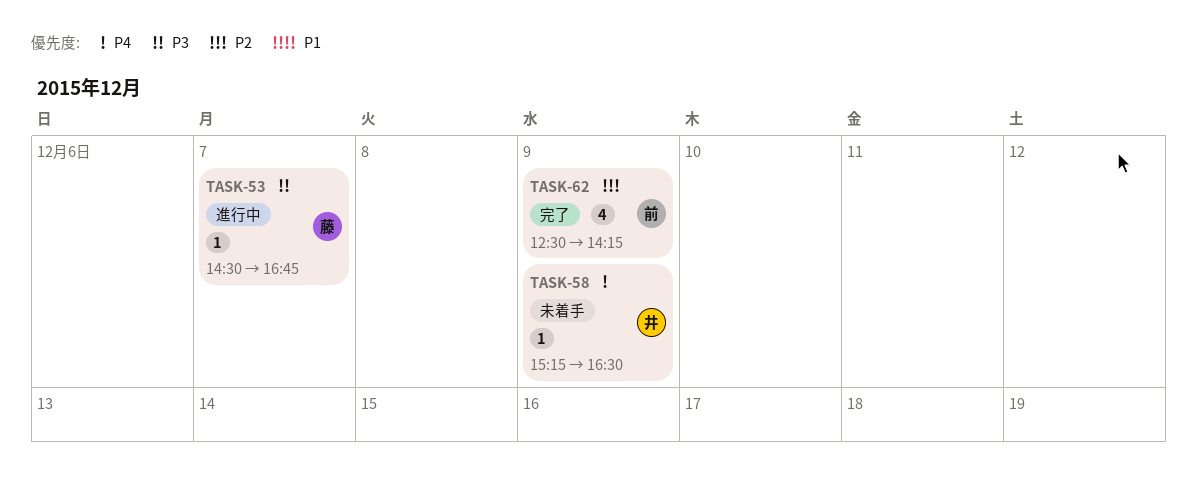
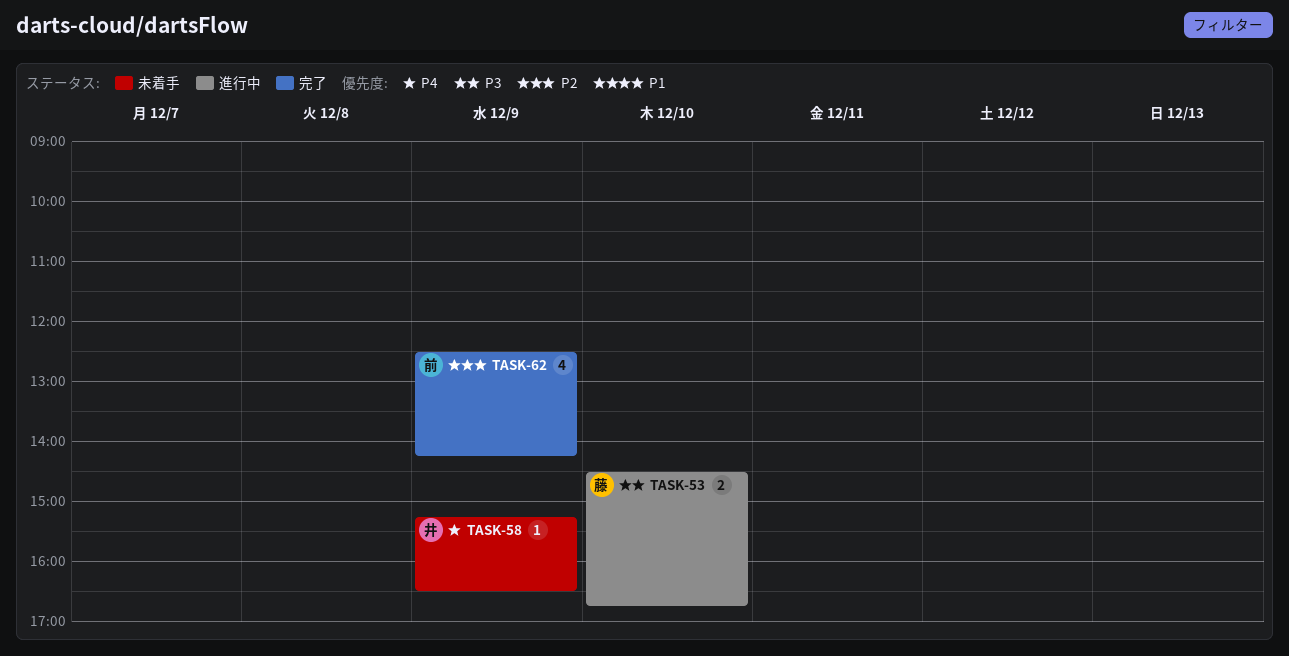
TASK-53, estimate: 1 -> 2
TASK-53, day: Dec 7 -> Dec 10

